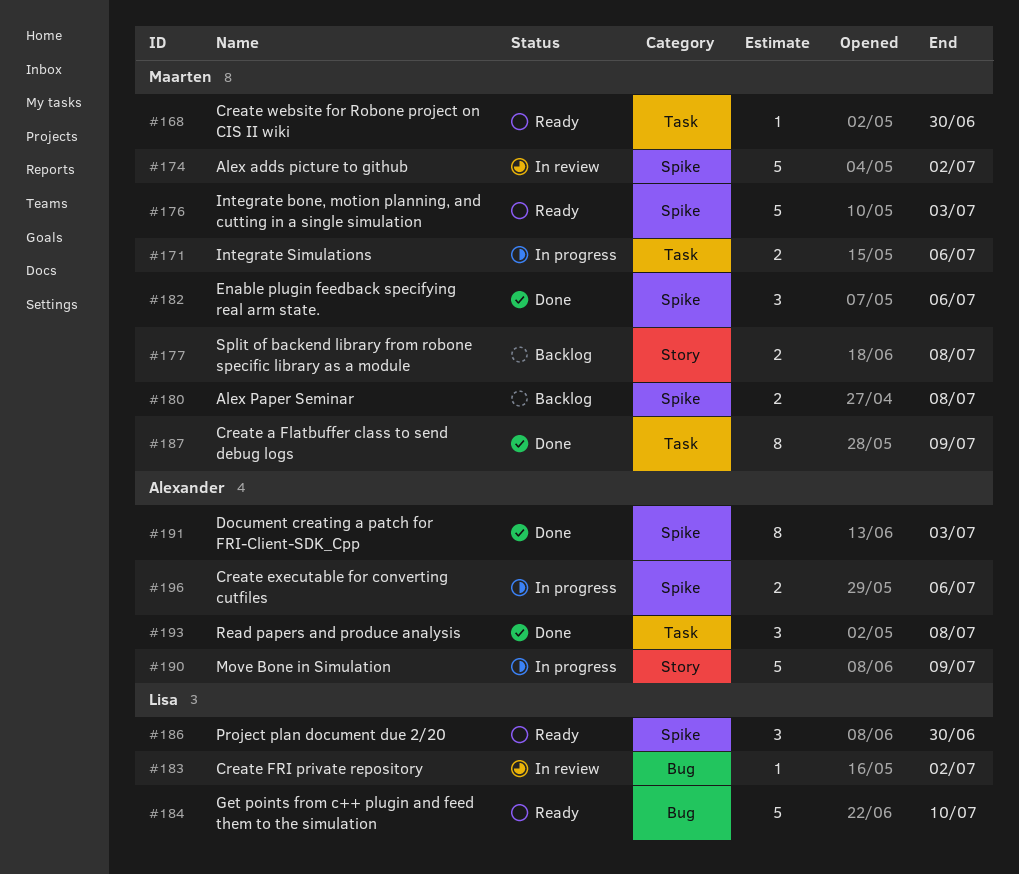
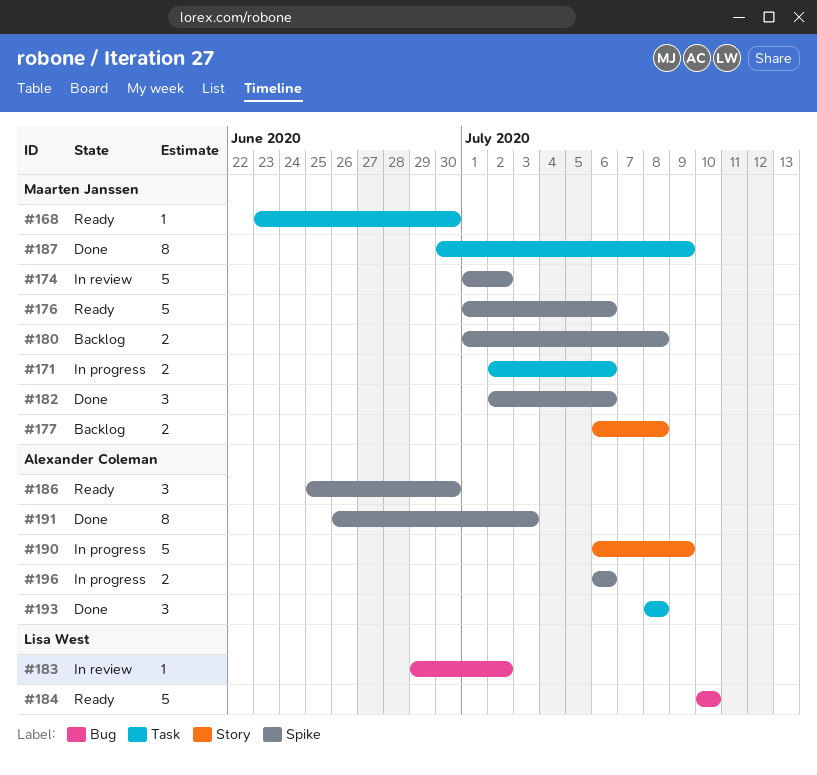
#176, due: Jul 3 -> Jul 6
#186, owner: Lisa West -> Alexander Coleman

